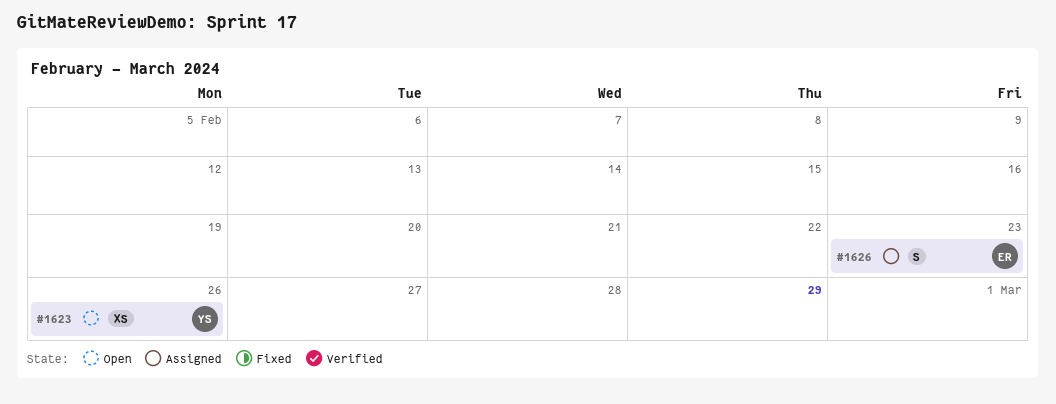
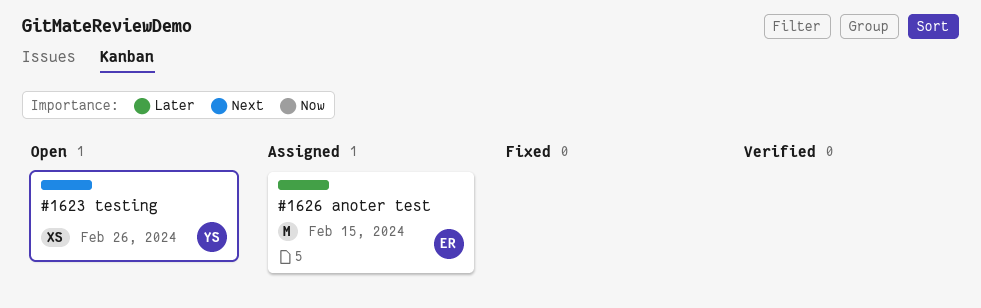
#1626, estimate: S -> M
#1626, due: Feb 23 -> Feb 15

